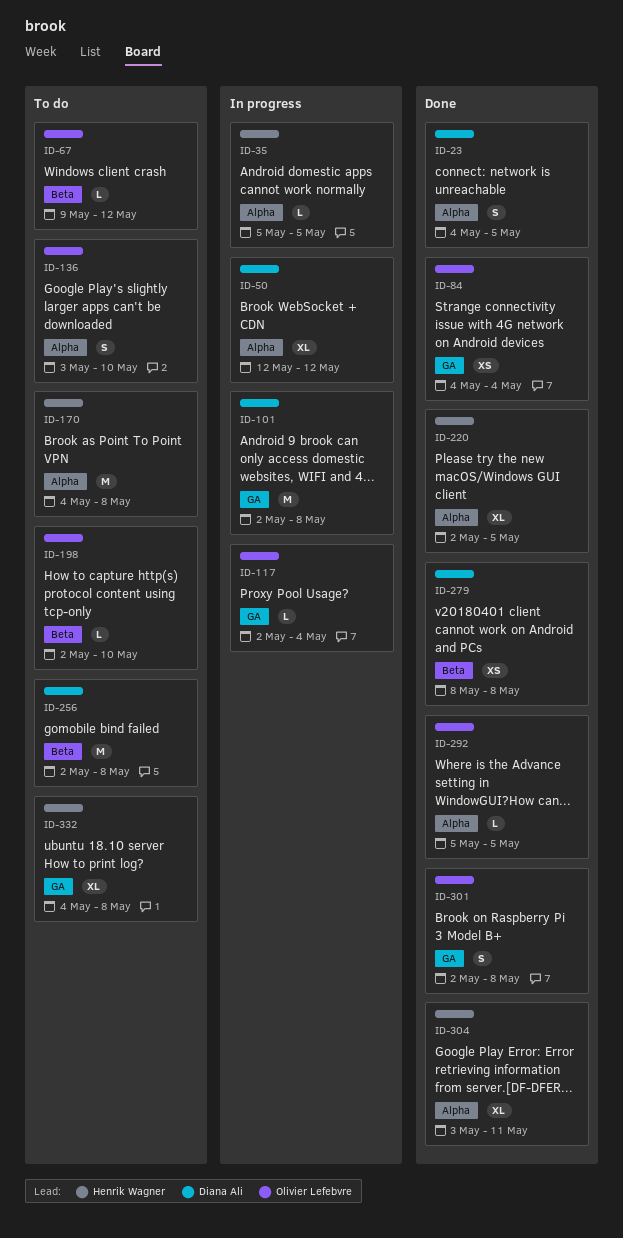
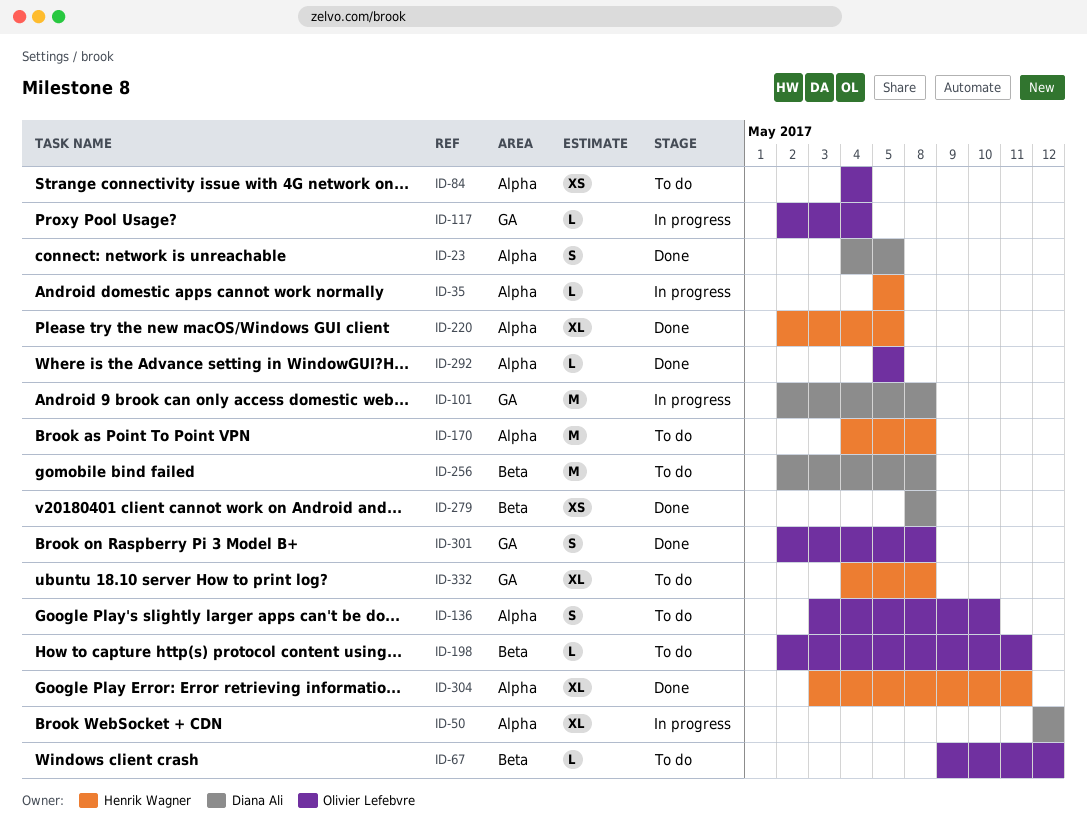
ID-84, status: Done -> To do
ID-84, label: GA -> Alpha
ID-198, due: May 10 -> May 11

